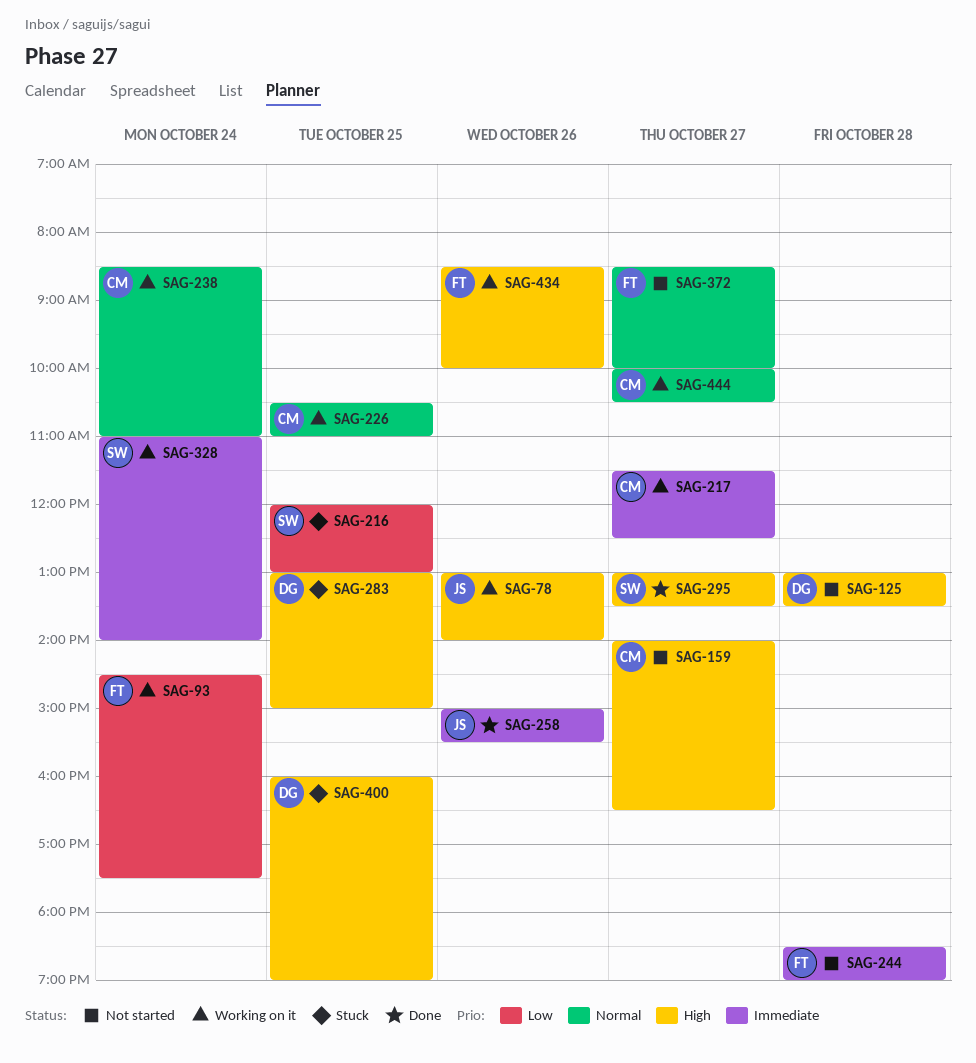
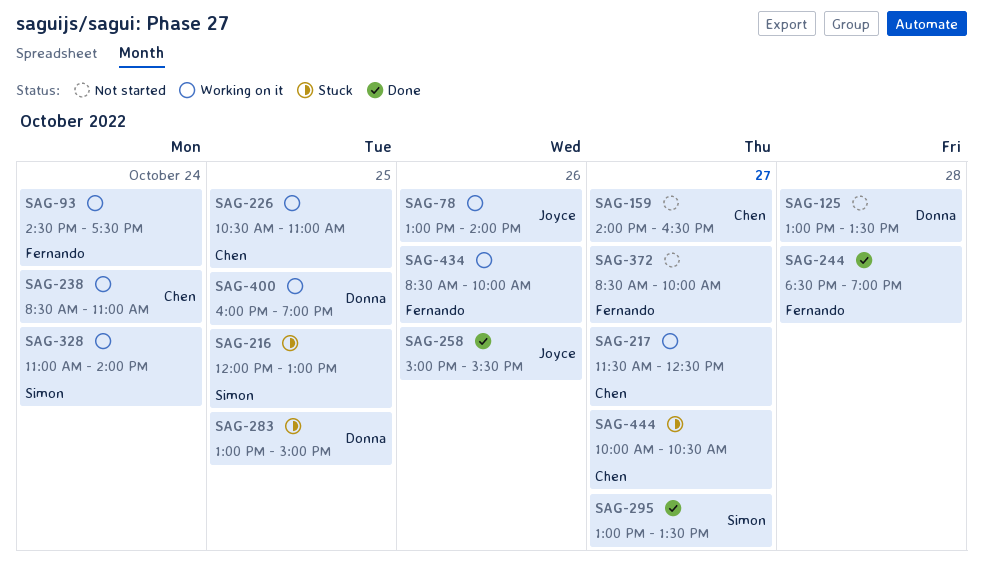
SAG-244, status: Not started -> Done
SAG-400, status: Stuck -> Working on it
SAG-444, status: Working on it -> Stuck

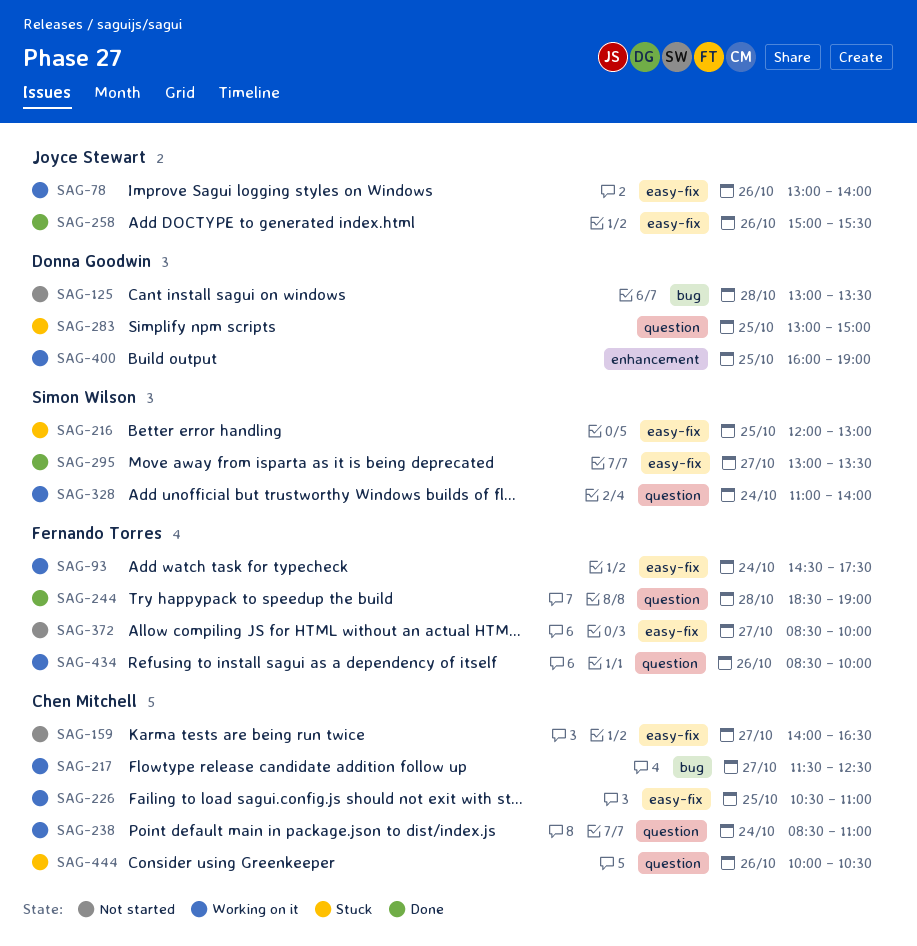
SAG-444, day: Oct 27 -> Oct 26

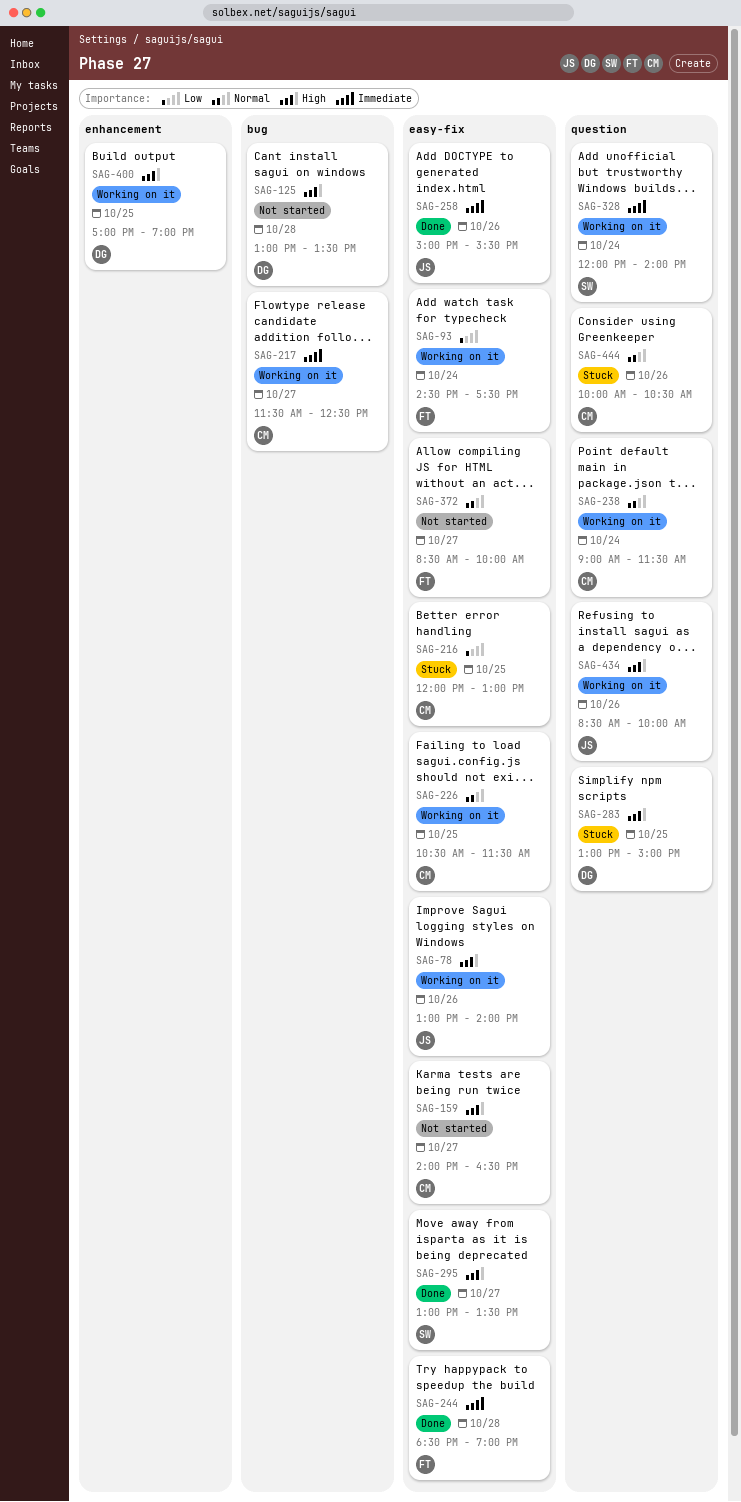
SAG-216, owner: Simon Wilson -> Chen Mitchell
SAG-226, ends: 11:00 -> 11:30
SAG-238, begins: 08:30 -> 09:00
SAG-238, ends: 11:00 -> 11:30
SAG-244, label: question -> easy-fix
SAG-328, begins: 11:00 -> 12:00
SAG-400, begins: 16:00 -> 17:00
SAG-434, owner: Fernando Torres -> Joyce Stewart

